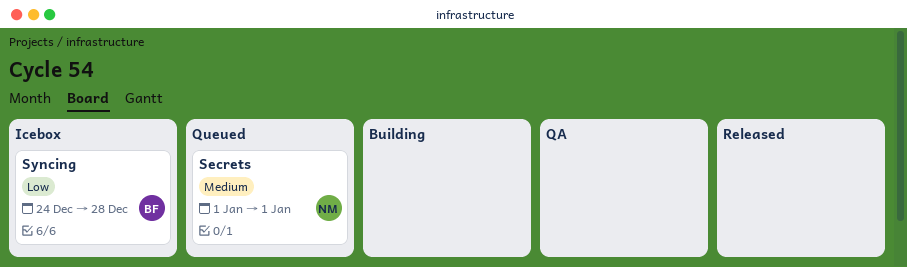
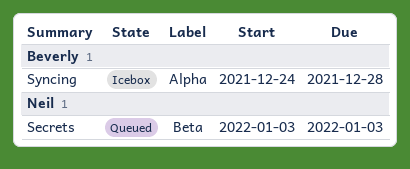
Secrets, start: Jan 1 -> Jan 3
Secrets, due: Jan 1 -> Jan 3

